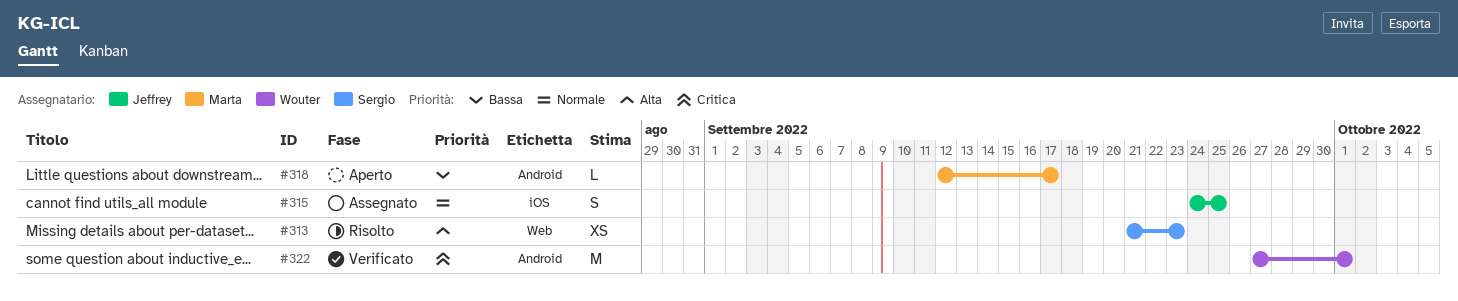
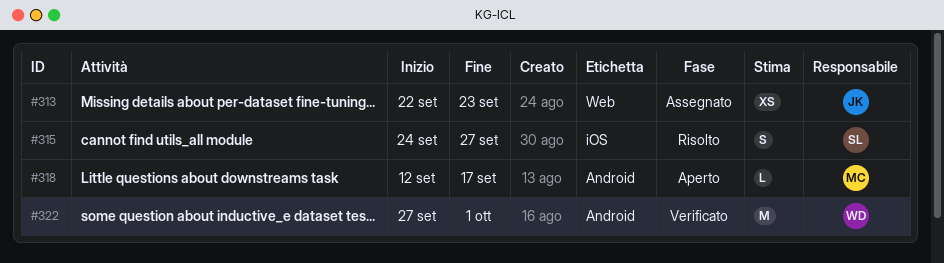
#313, status: Risolto -> Assegnato
#313, owner: Sergio -> Jeffrey
#313, start: Sep 21 -> Sep 22
#315, status: Assegnato -> Risolto
#315, owner: Jeffrey -> Sergio
#315, due: Sep 25 -> Sep 27

